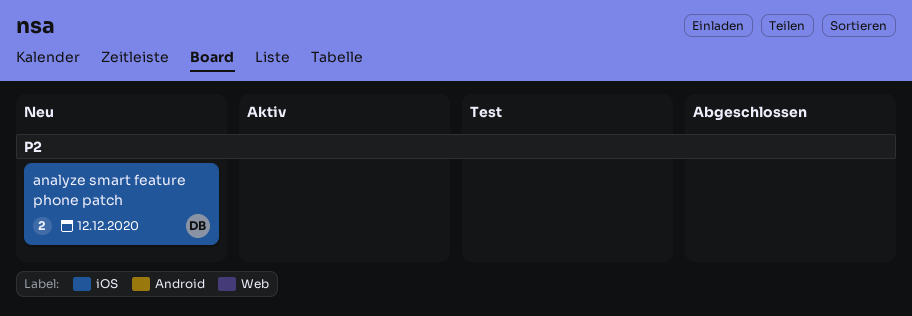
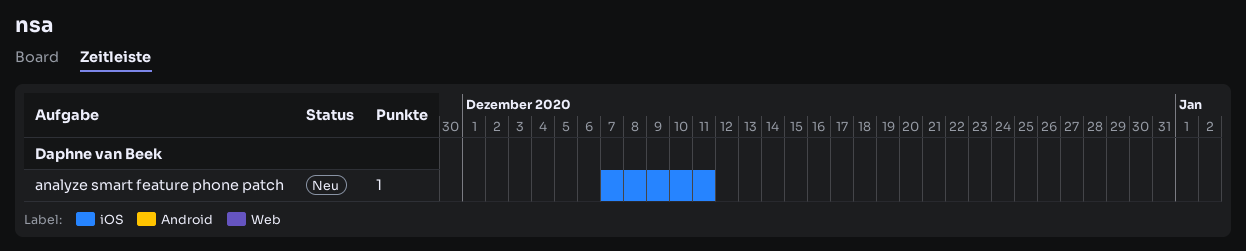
analyze smart feature phone patch, estimate: 2 -> 1
analyze smart feature phone patch, due: Dec 12 -> Dec 11

